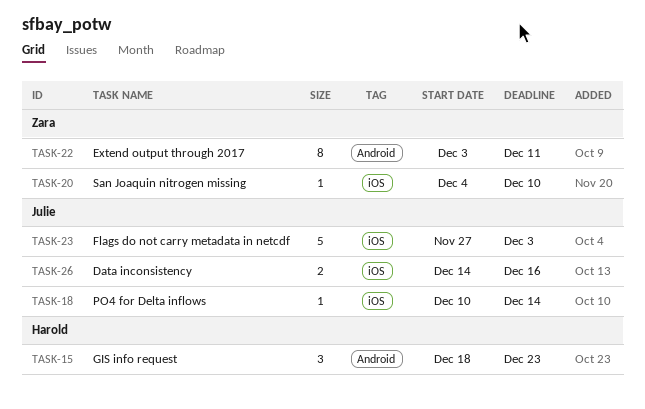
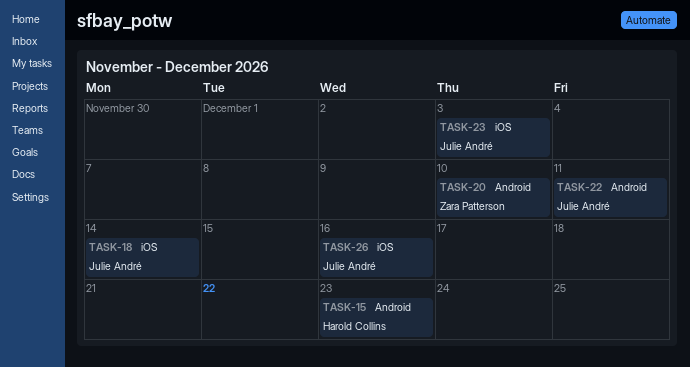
TASK-20, label: iOS -> Android
TASK-22, owner: Zara Patterson -> Julie André

